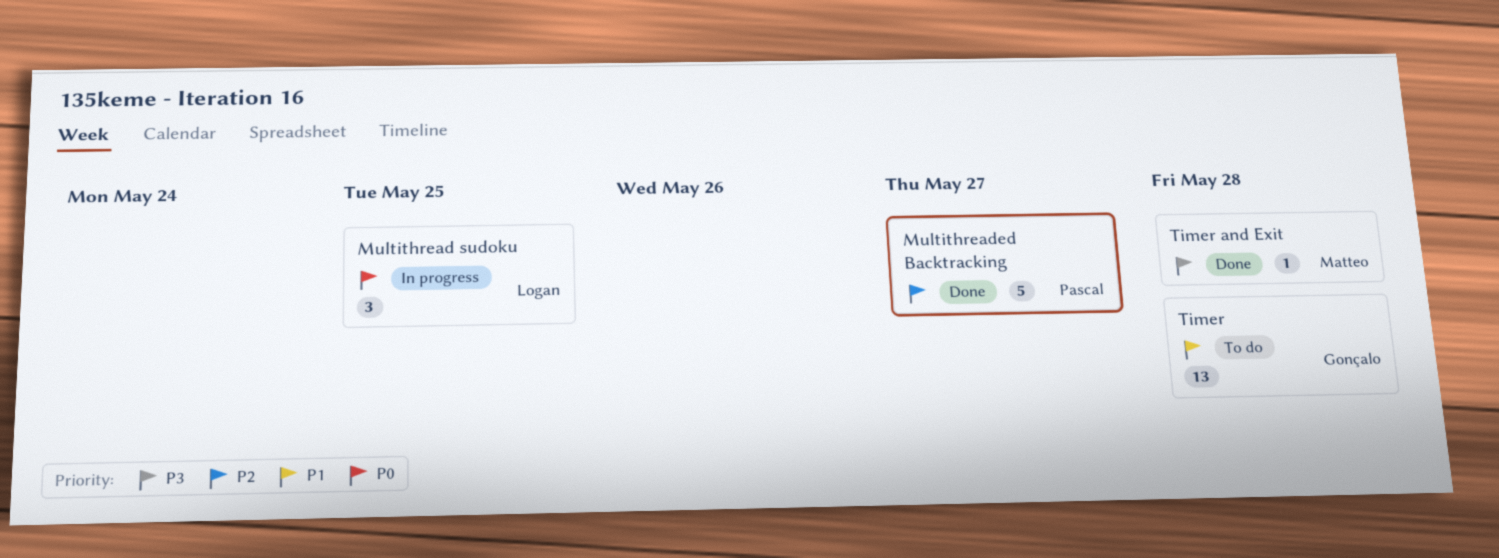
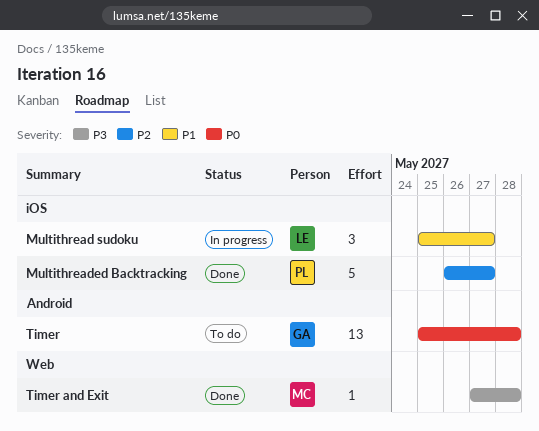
Multithread sudoku, priority: P0 -> P1
Multithread sudoku, due: May 25 -> May 27
Timer, priority: P1 -> P0

